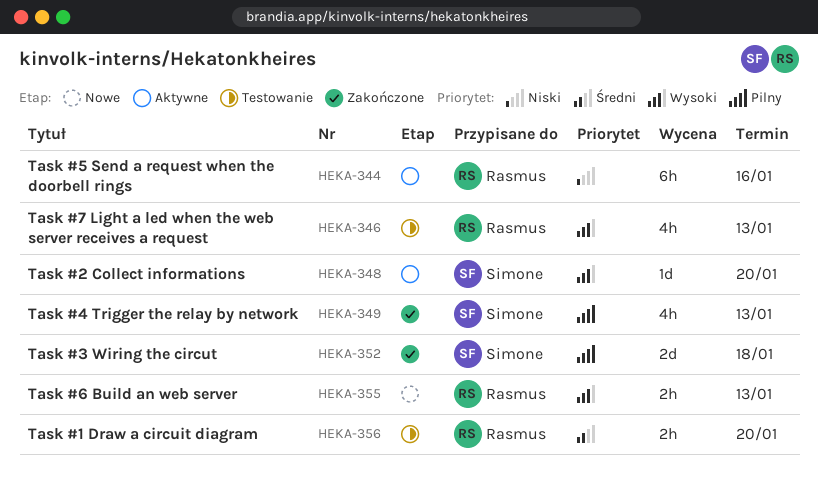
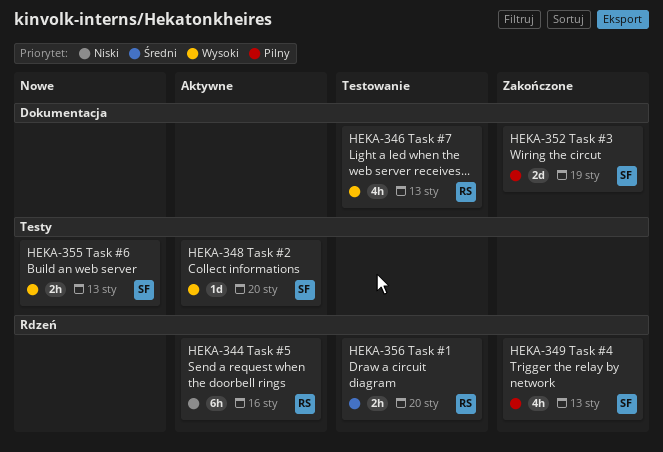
HEKA-352, due: Jan 18 -> Jan 19
HEKA-355, owner: Rasmus -> Simone

